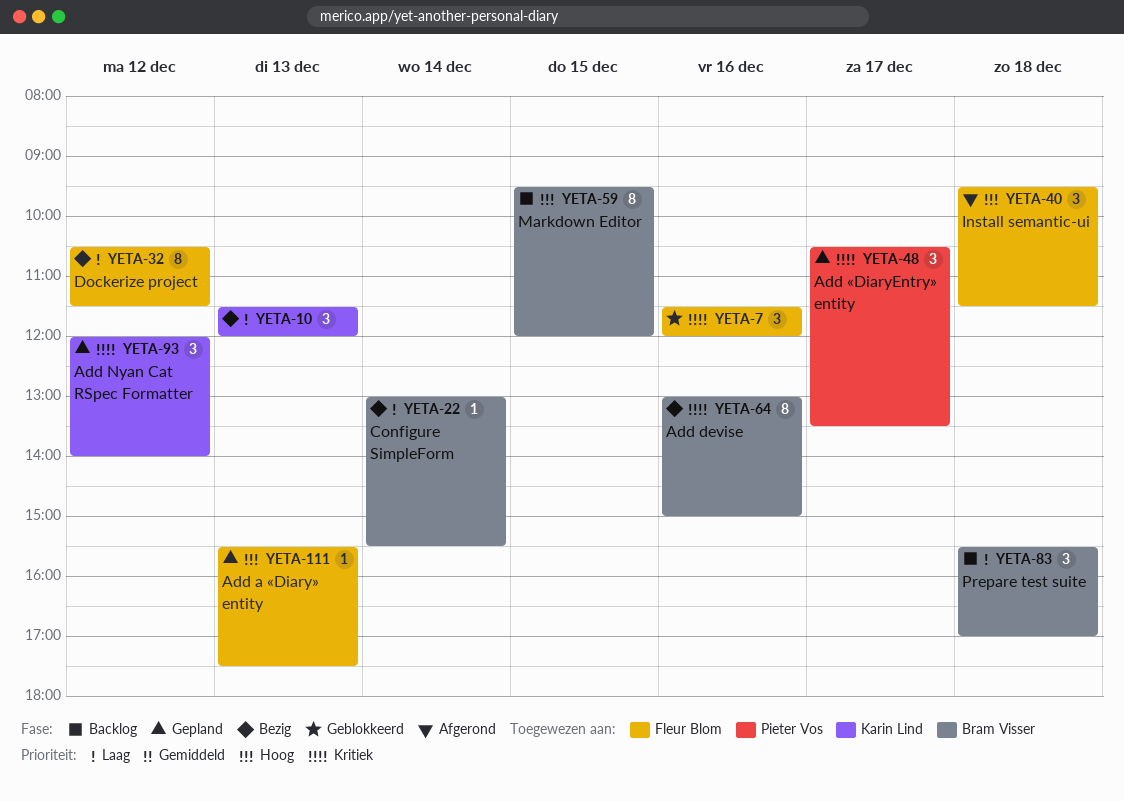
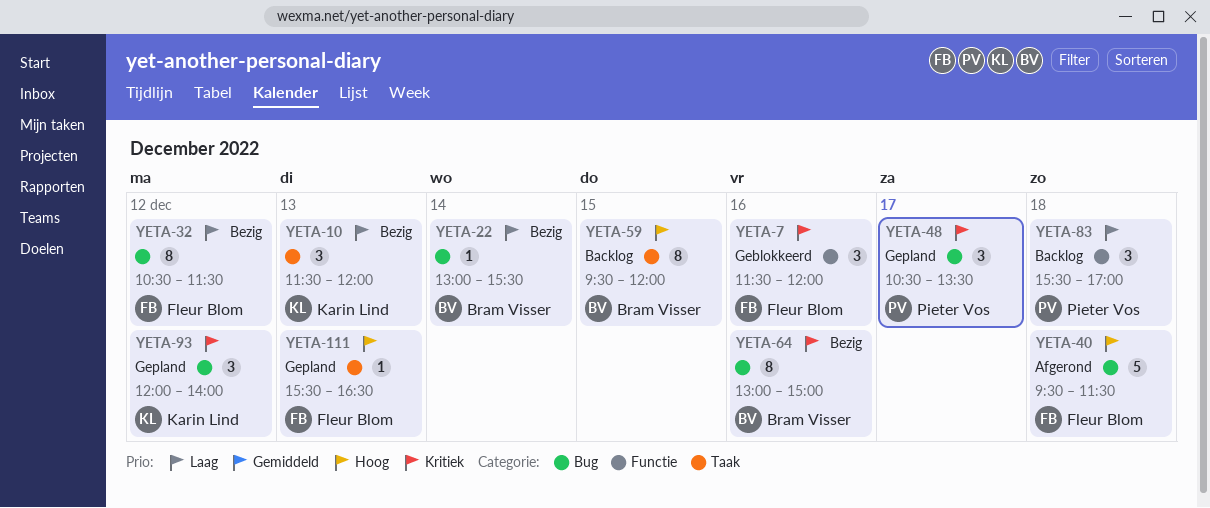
YETA-40, estimate: 3 -> 5
YETA-83, owner: Bram Visser -> Pieter Vos
YETA-111, ends: 17:30 -> 16:30

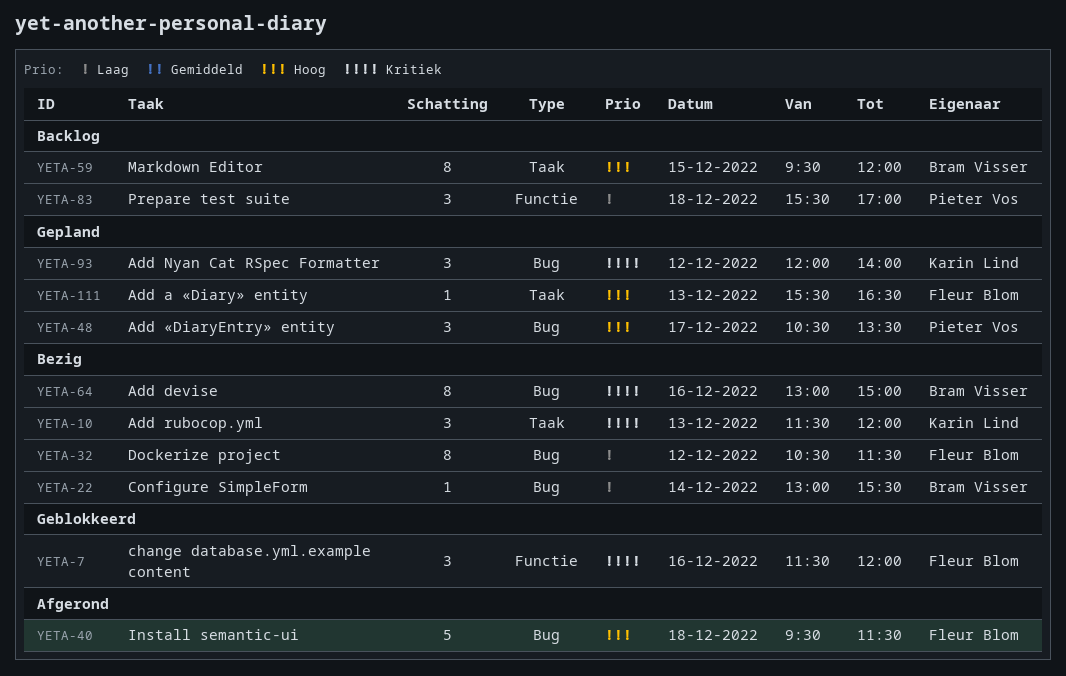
YETA-10, priority: Laag -> Kritiek
YETA-48, priority: Kritiek -> Hoog

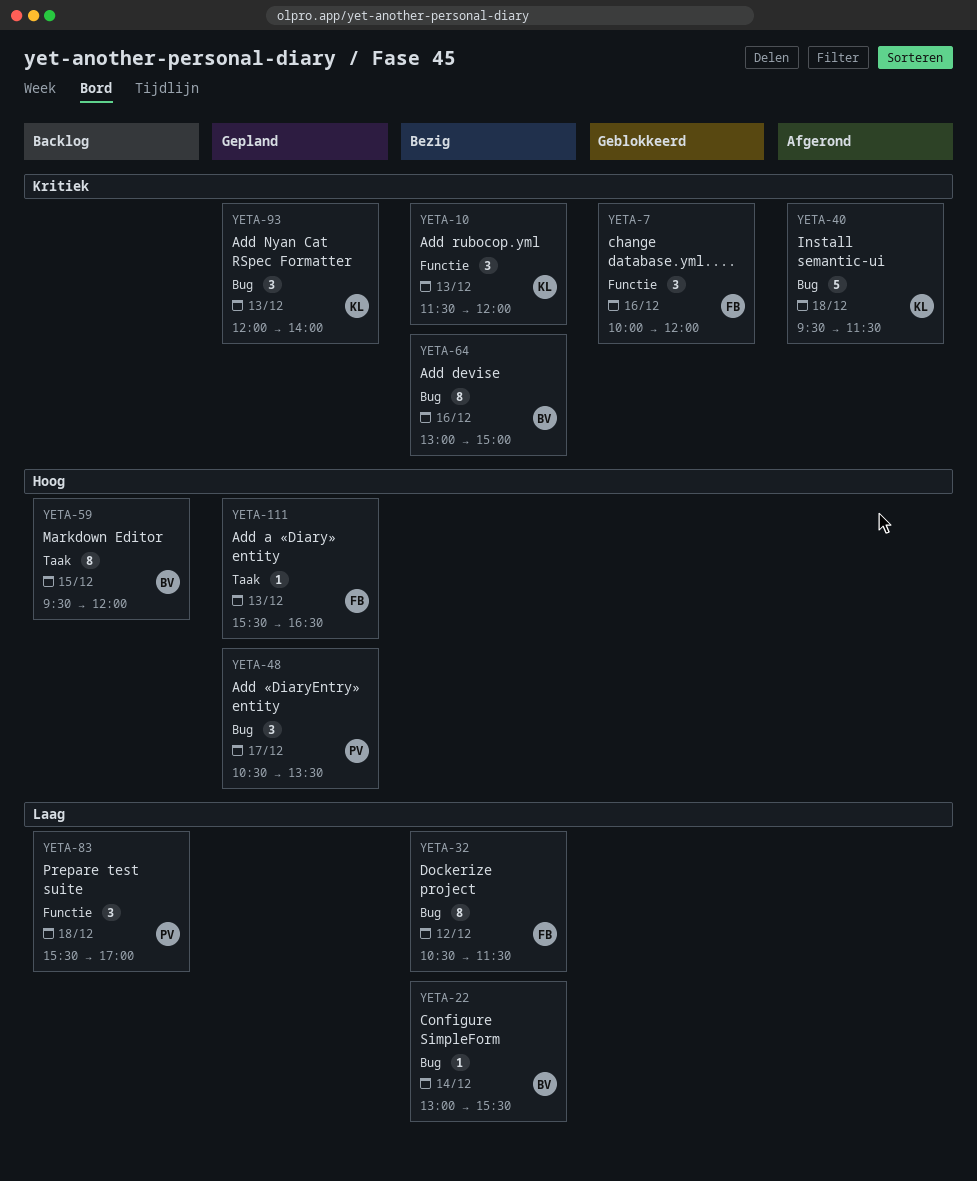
YETA-7, begins: 11:30 -> 10:00
YETA-10, label: Taak -> Functie
YETA-40, owner: Fleur Blom -> Karin Lind
YETA-40, priority: Hoog -> Kritiek
YETA-93, day: Dec 12 -> Dec 13

